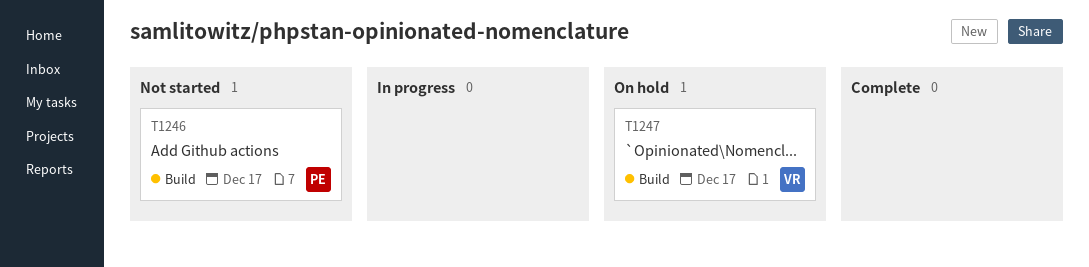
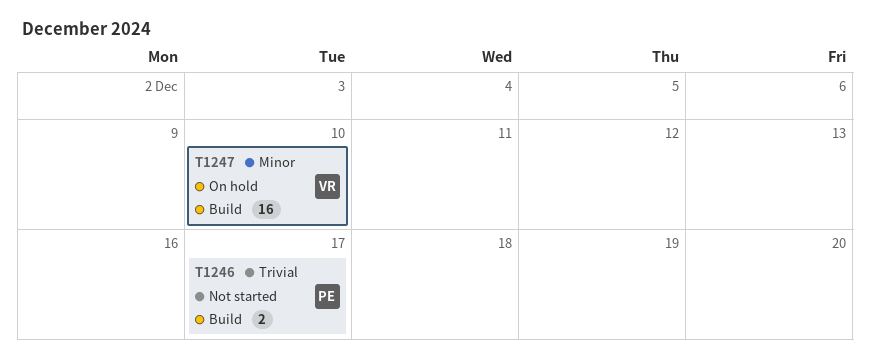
T1247, due: Dec 17 -> Dec 10

